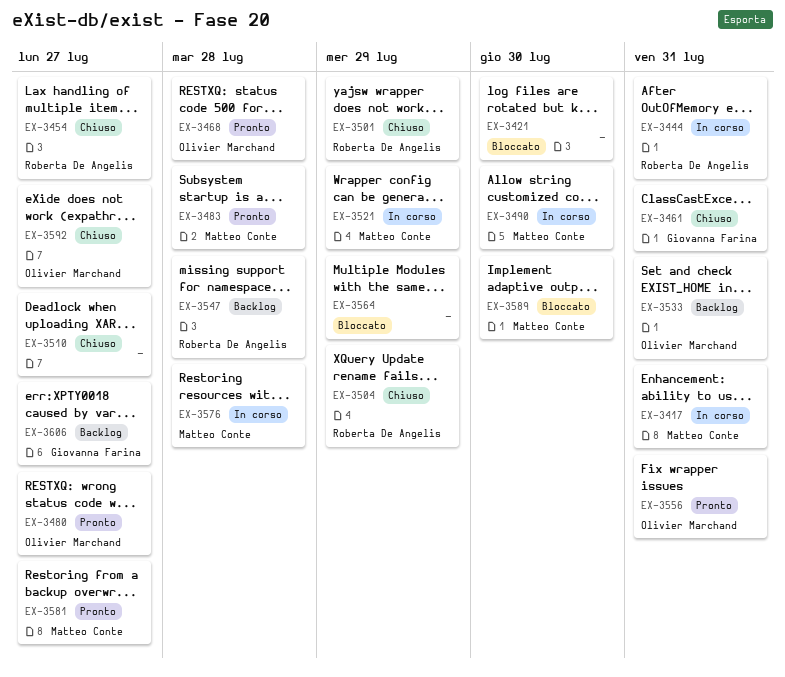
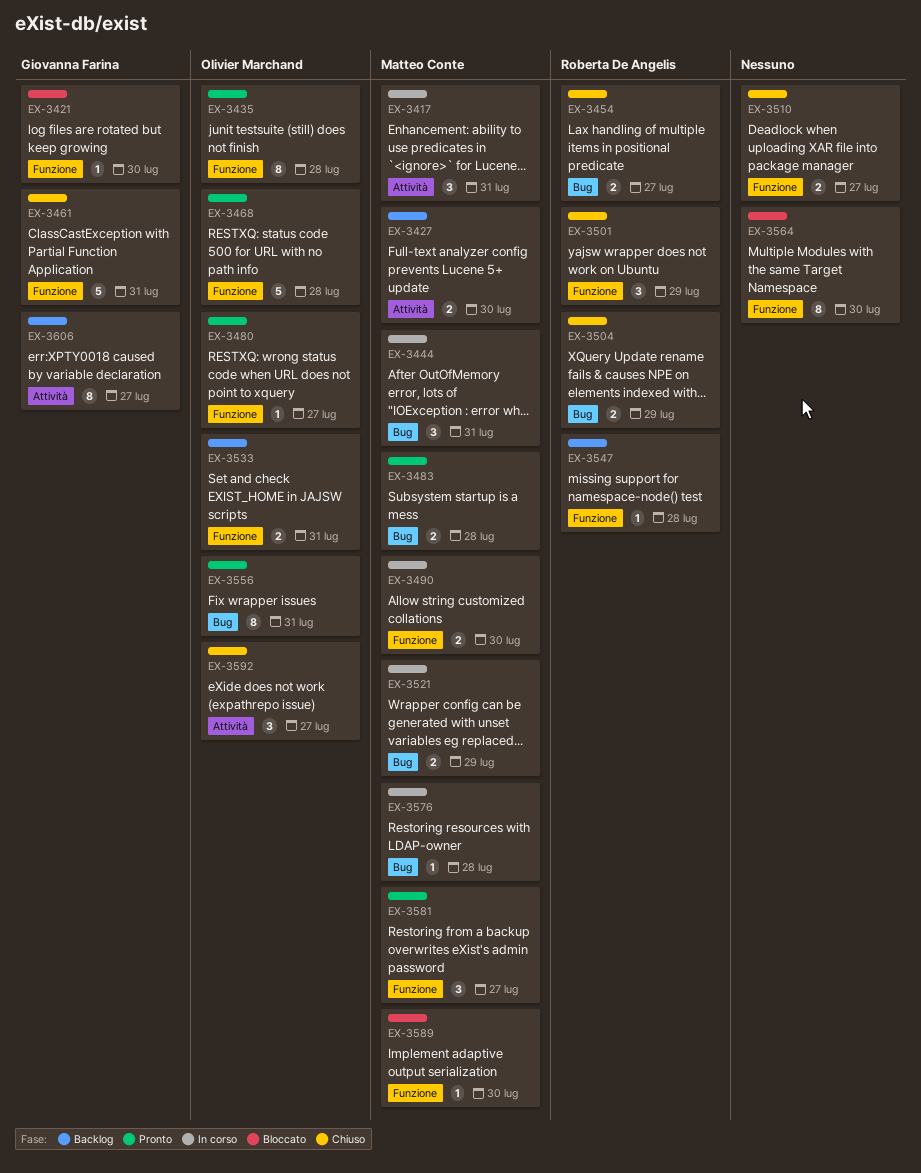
EX-3421, owner: none -> Giovanna Farina
EX-3427: none -> present
EX-3435: none -> present
EX-3444, owner: Roberta De Angelis -> Matteo Conte
EX-3564, due: Jul 29 -> Jul 30

